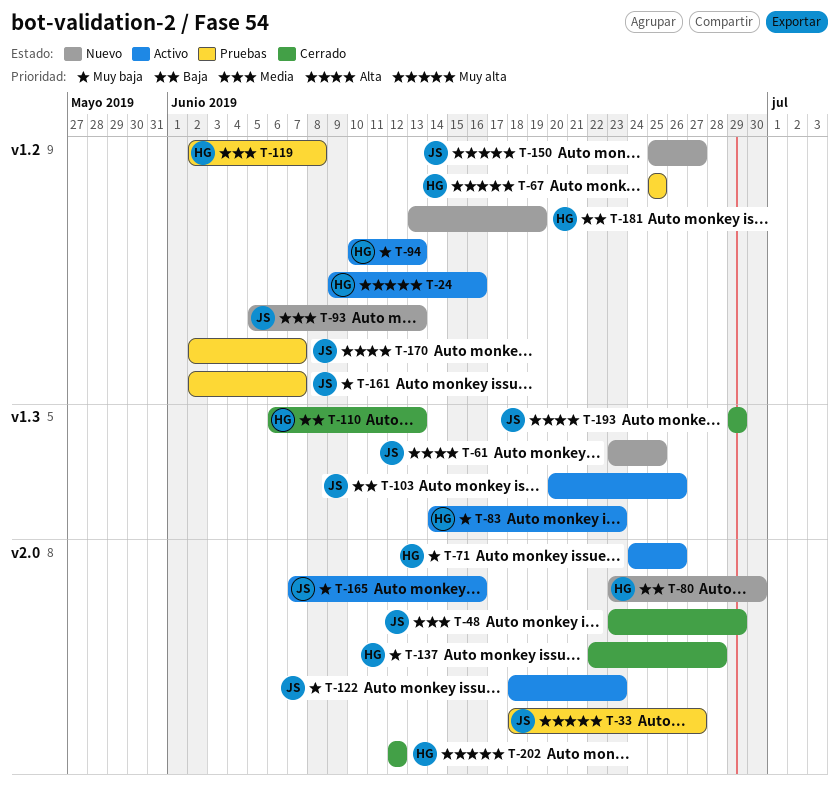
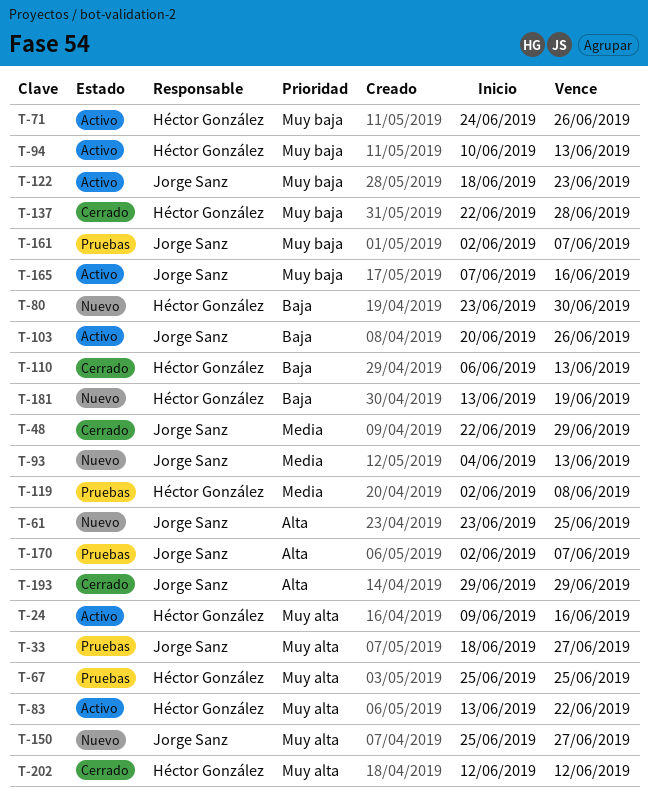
T-48, start: Jun 23 -> Jun 22
T-83, priority: Muy baja -> Muy alta
T-83, start: Jun 14 -> Jun 13
T-83, due: Jun 23 -> Jun 22
T-93, start: Jun 5 -> Jun 4

